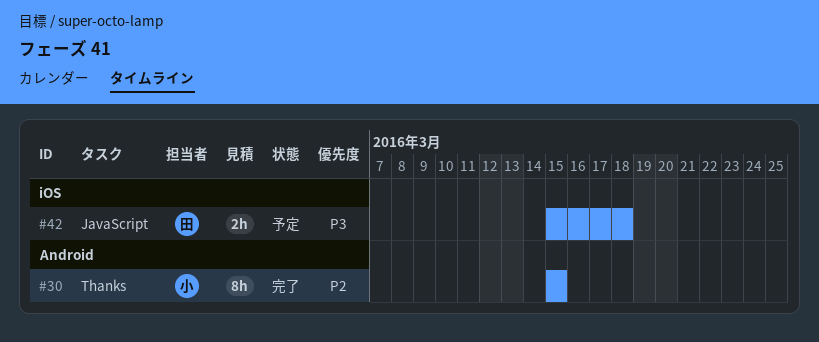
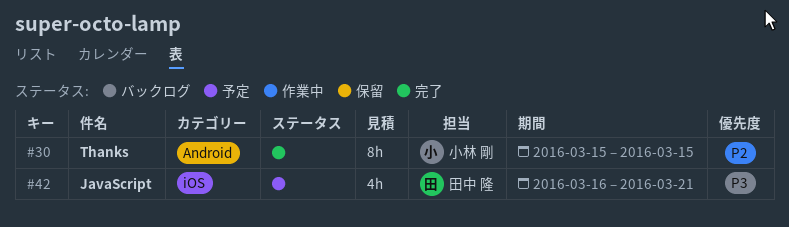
#42, estimate: 2h -> 4h
#42, start: Mar 15 -> Mar 16
#42, due: Mar 18 -> Mar 21

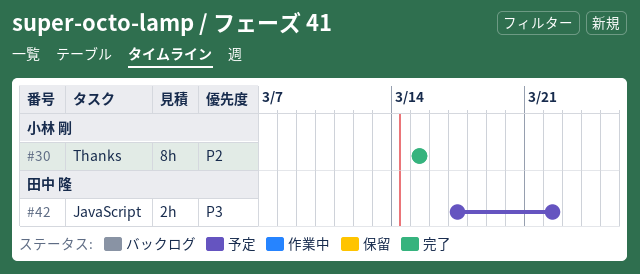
#42, estimate: 4h -> 2h
#42, start: Mar 16 -> Mar 17
#42, due: Mar 21 -> Mar 22

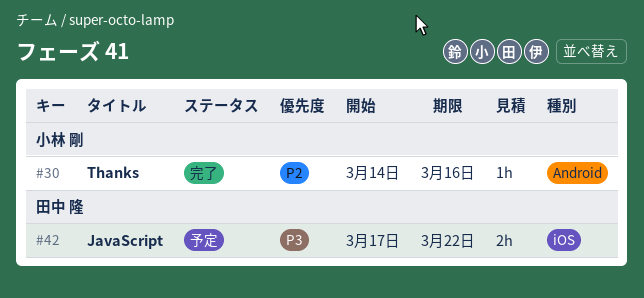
#30, estimate: 8h -> 1h
#30, start: Mar 15 -> Mar 14
#30, due: Mar 15 -> Mar 16

